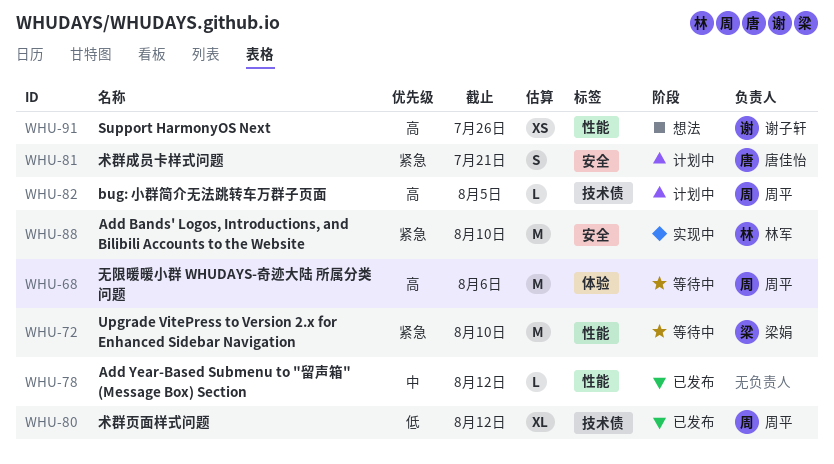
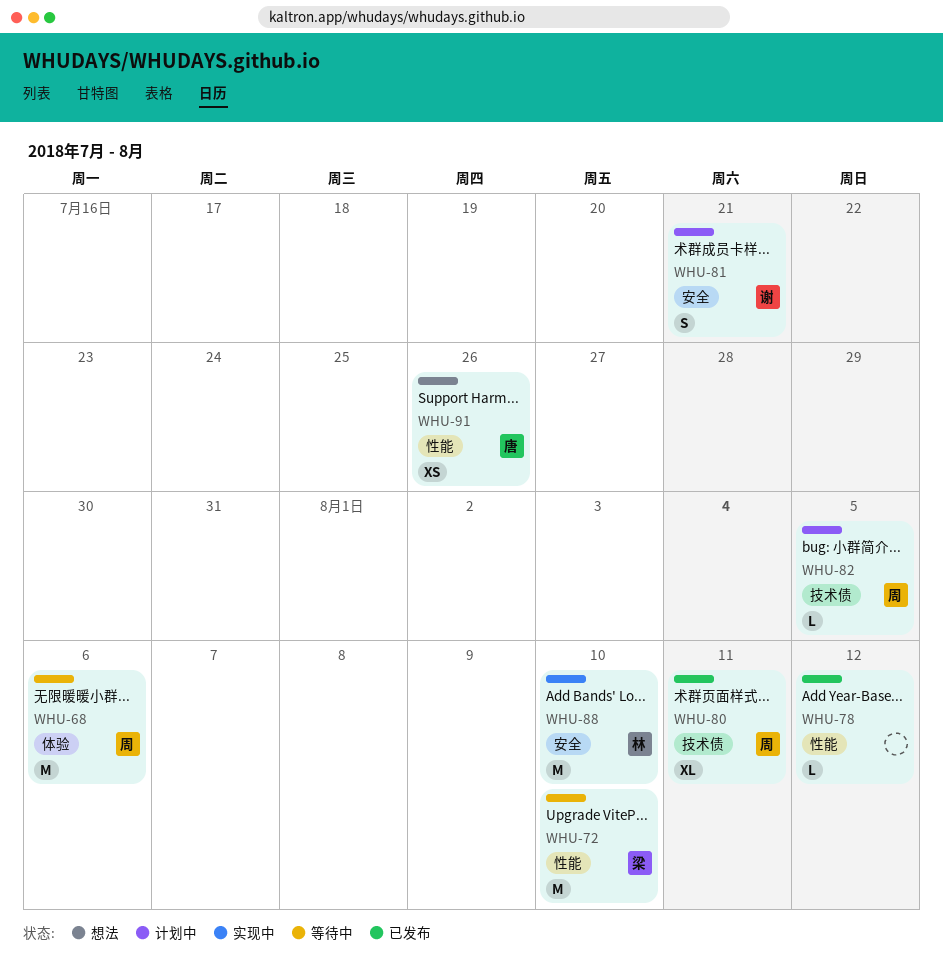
WHU-80, due: Aug 12 -> Aug 11
WHU-81, owner: 唐佳怡 -> 谢子轩
WHU-91, owner: 谢子轩 -> 唐佳怡

